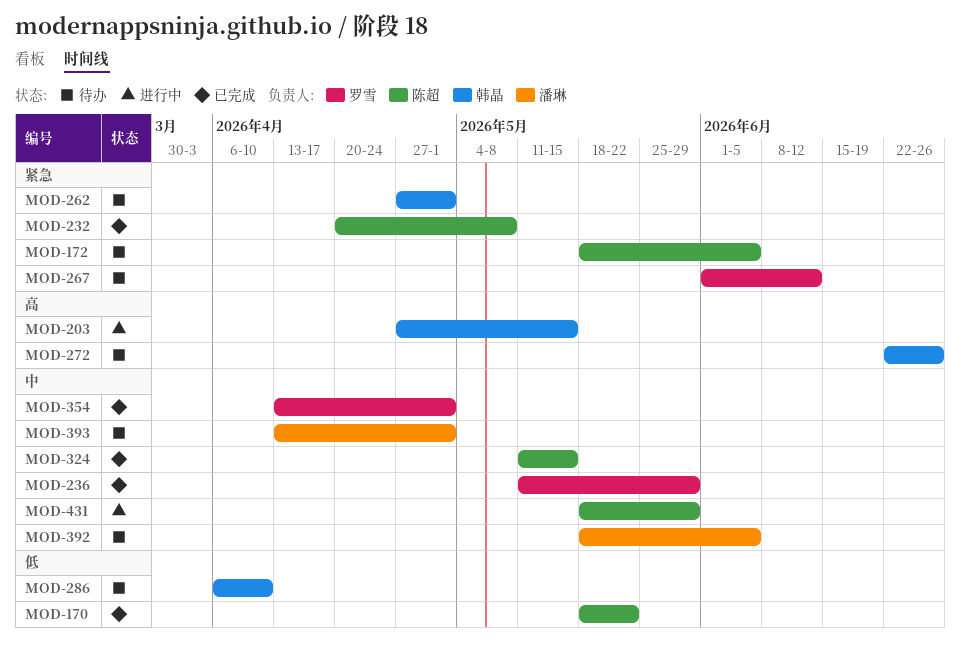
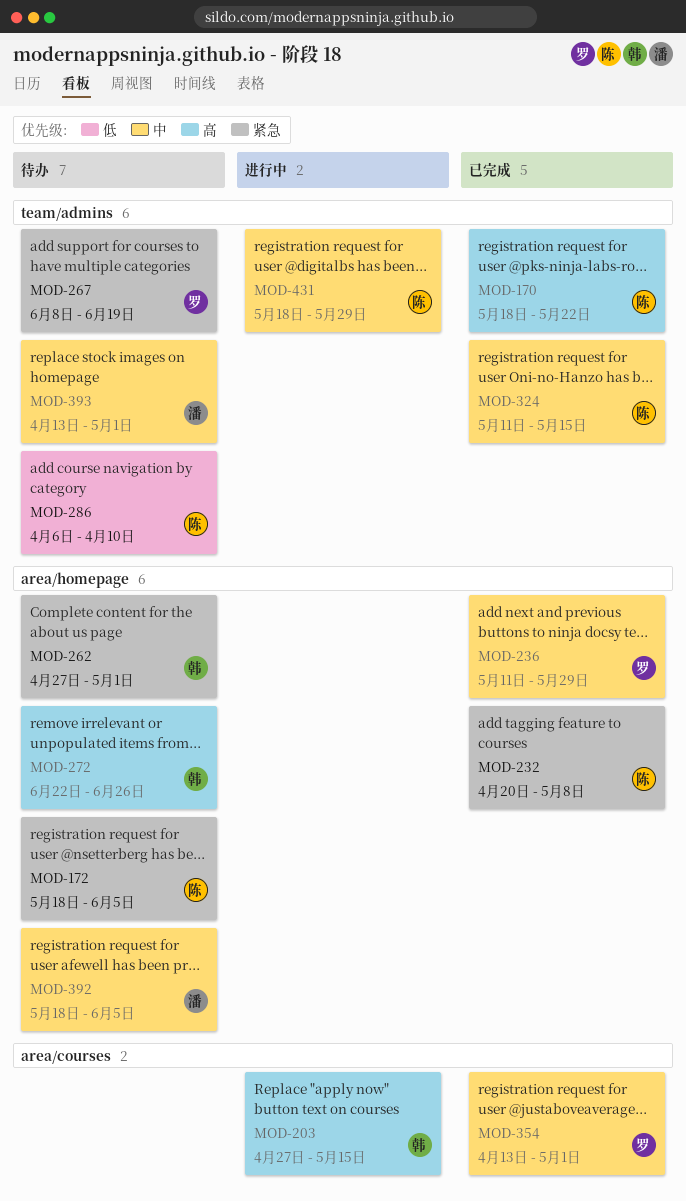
MOD-170, priority: 低 -> 高
MOD-267, start: Jun 1 -> Jun 8
MOD-267, due: Jun 12 -> Jun 19
MOD-286, owner: 韩晶 -> 陈超

